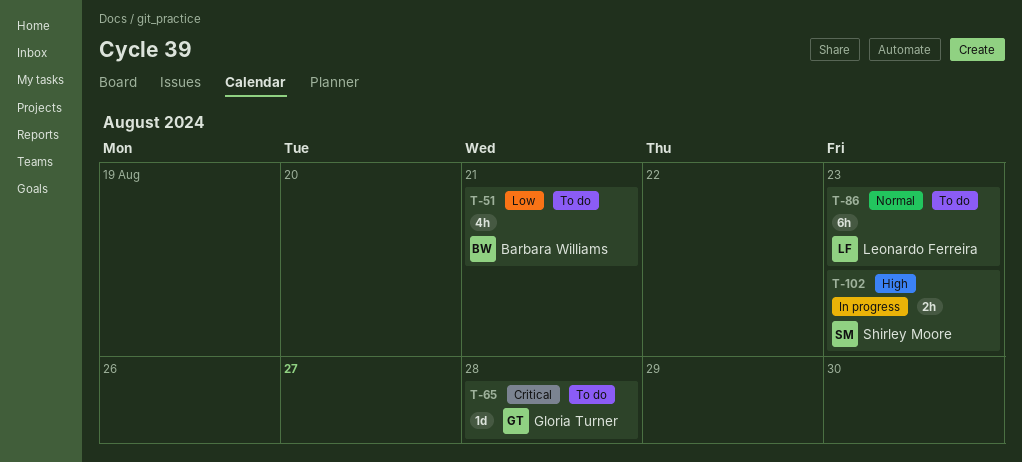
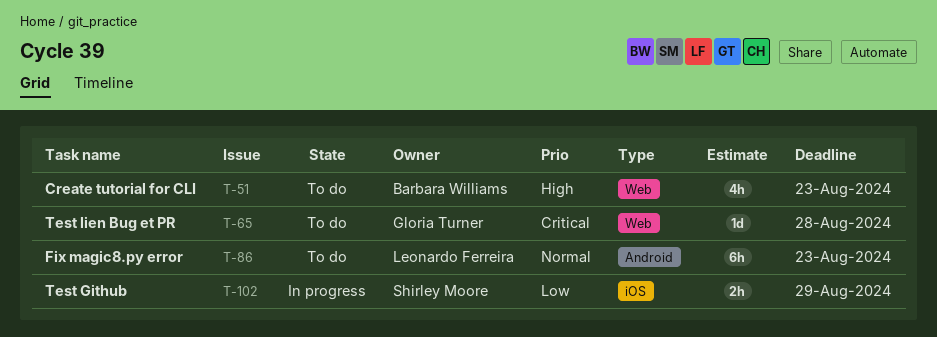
T-51, priority: Low -> High
T-51, due: Aug 21 -> Aug 23
T-102, priority: High -> Low
T-102, due: Aug 23 -> Aug 29

